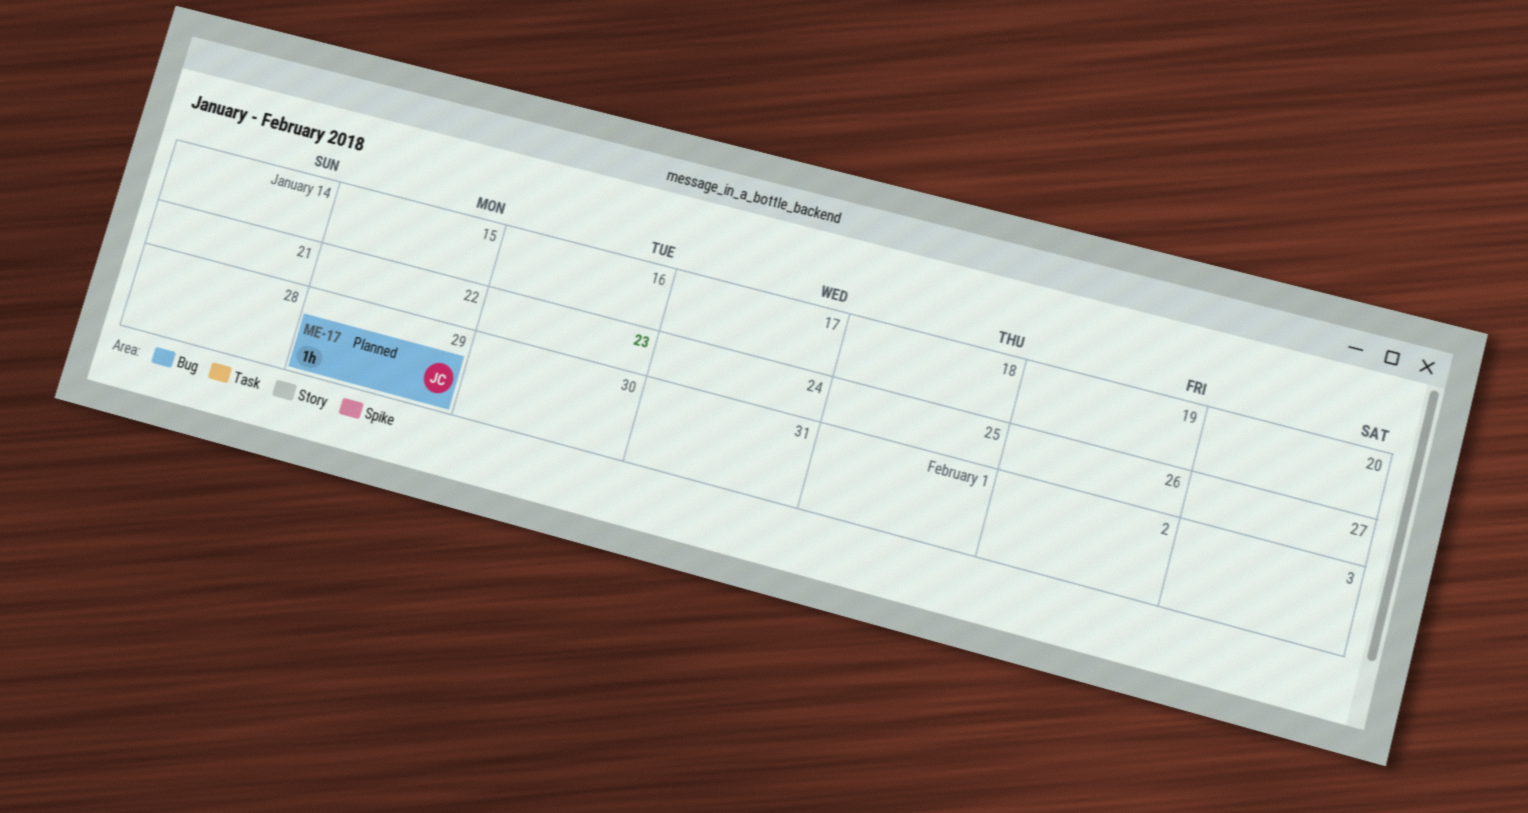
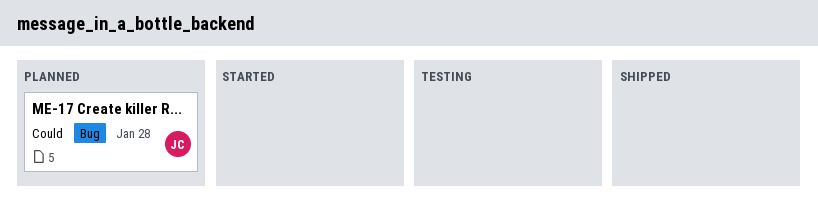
ME-17, due: Jan 29 -> Jan 28

